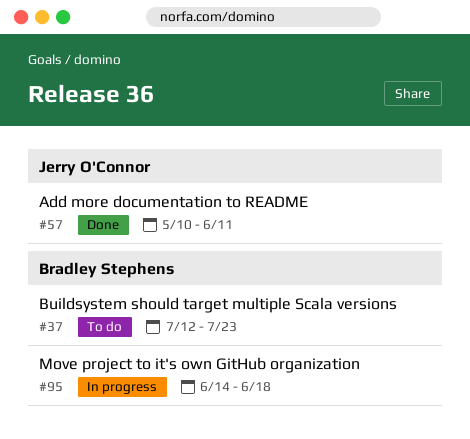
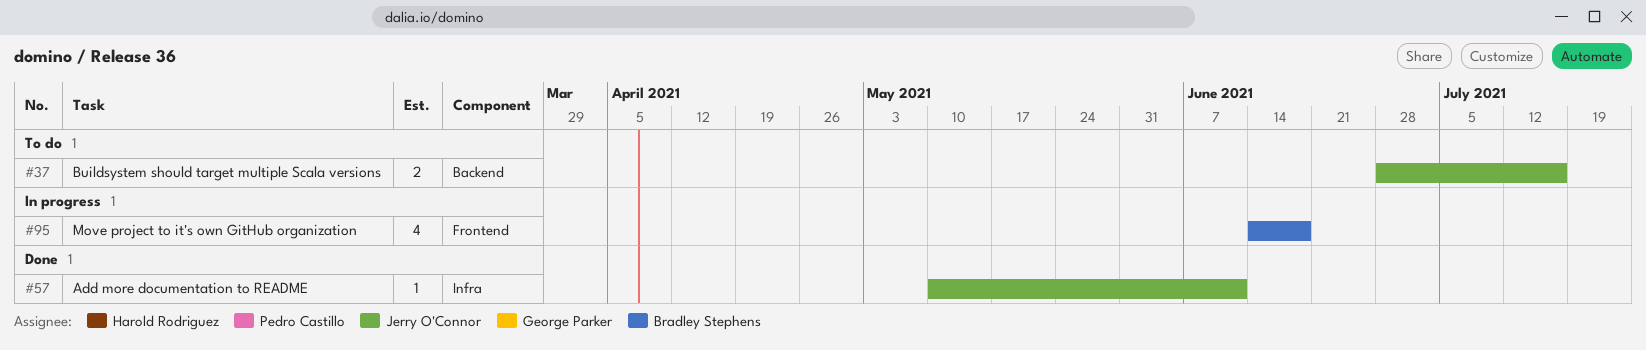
#37, owner: Bradley Stephens -> Jerry O'Connor
#37, start: Jul 12 -> Jun 28
#37, due: Jul 23 -> Jul 16

